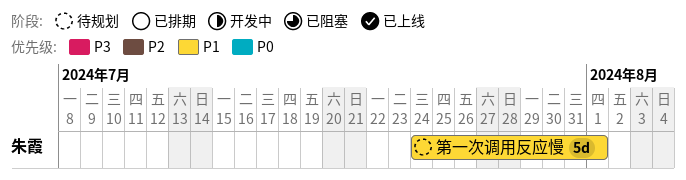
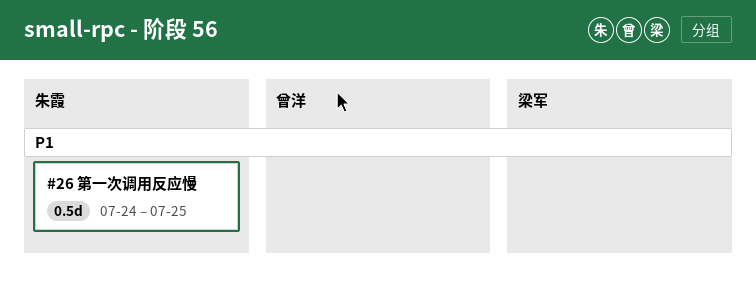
第一次调用反应慢, estimate: 5d -> 0.5d
第一次调用反应慢, due: Aug 1 -> Jul 25

